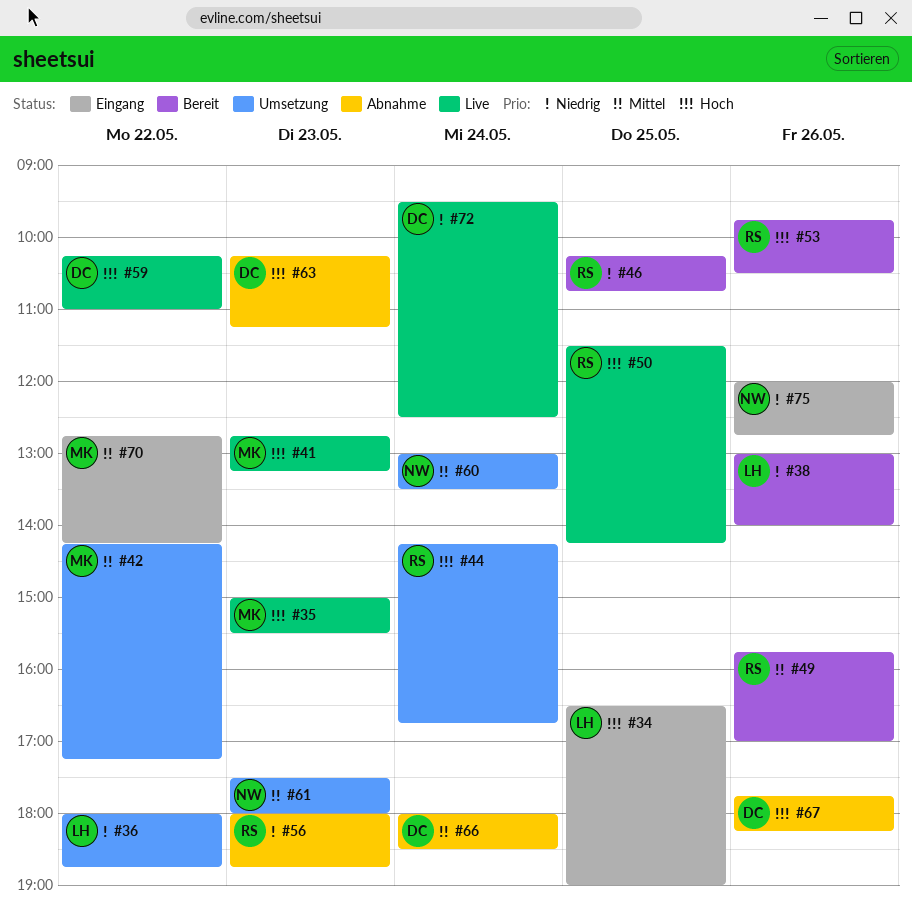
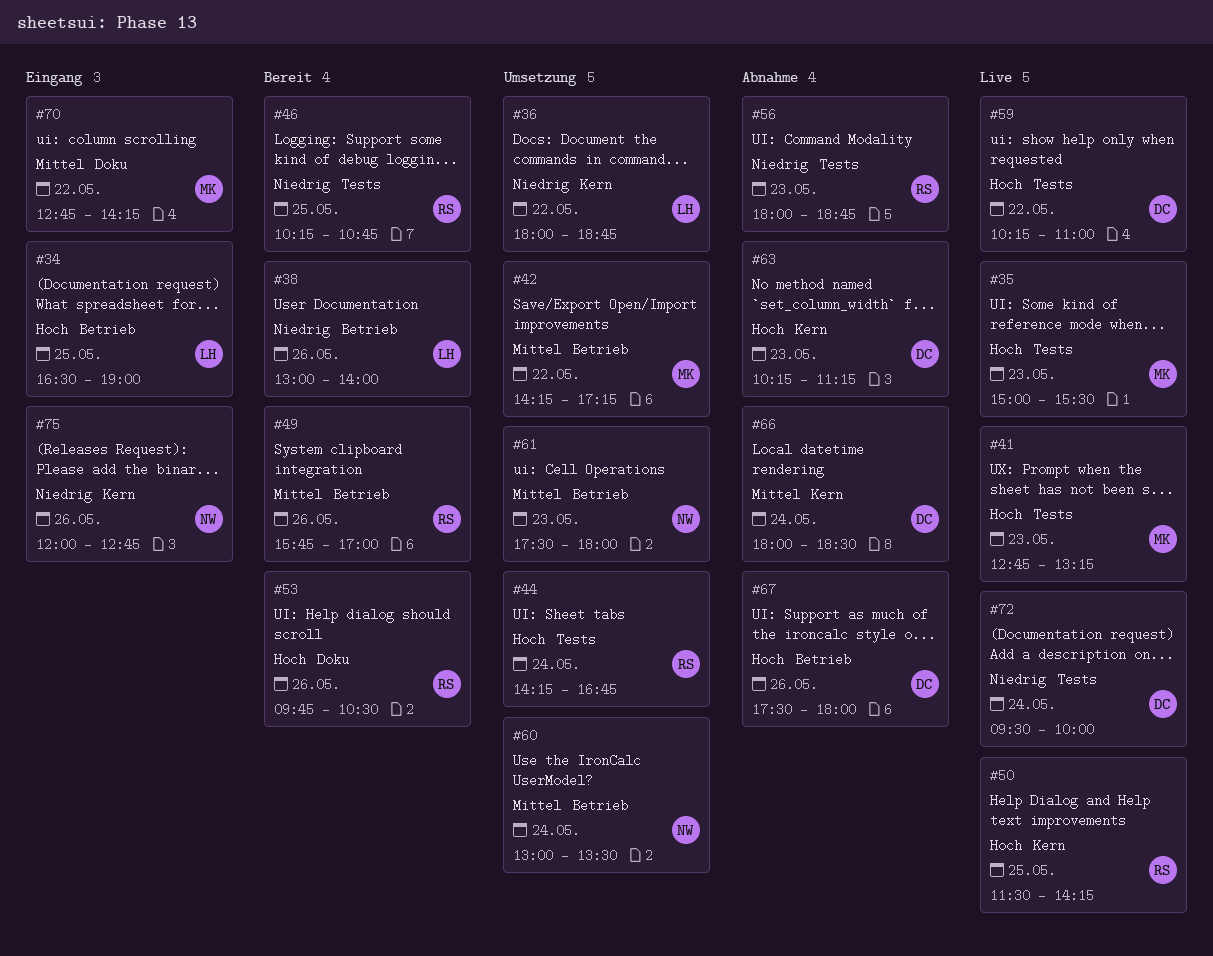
#67, begins: 17:45 -> 17:30
#67, ends: 18:15 -> 18:00
#72, ends: 12:30 -> 10:00

